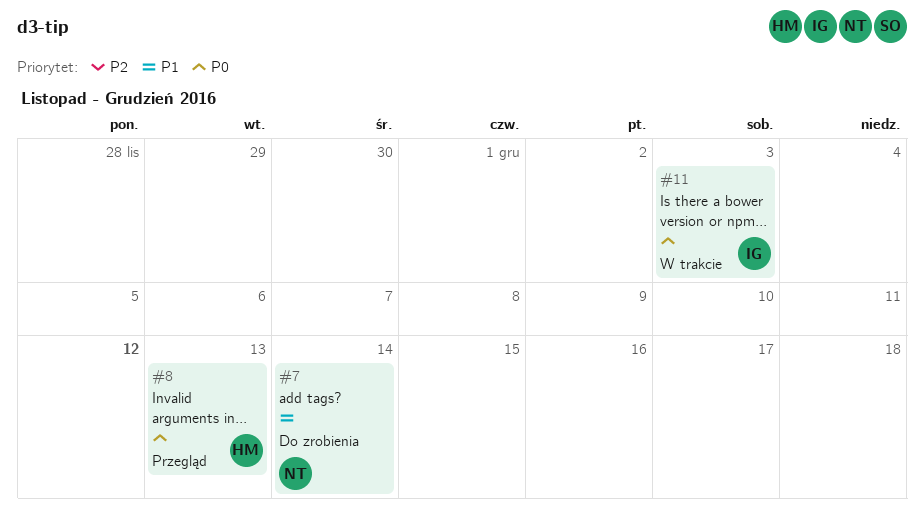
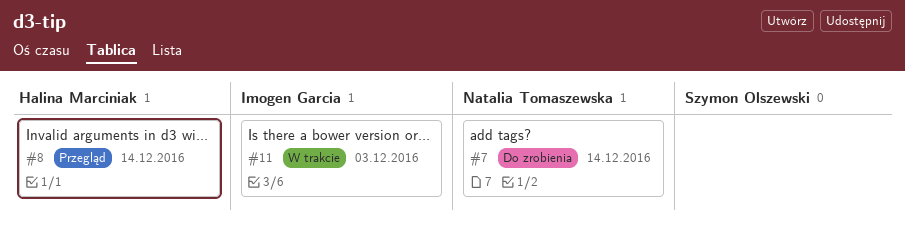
#8, due: Dec 13 -> Dec 14

